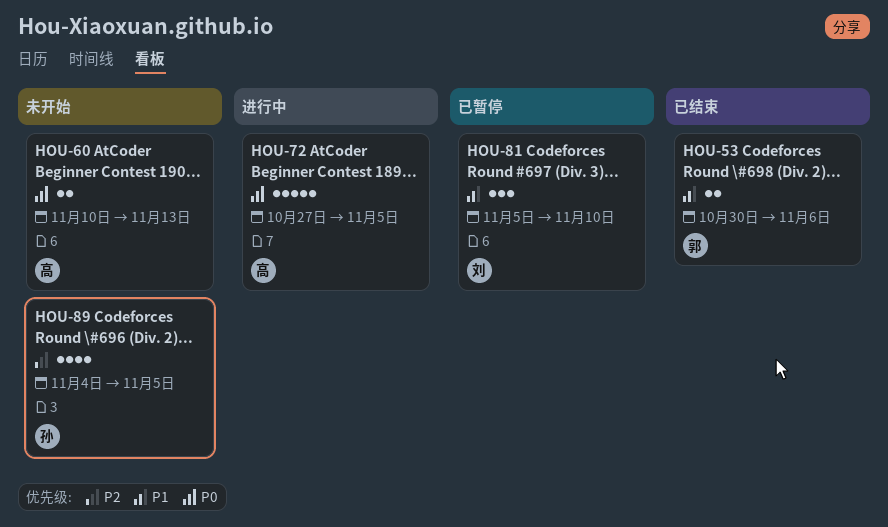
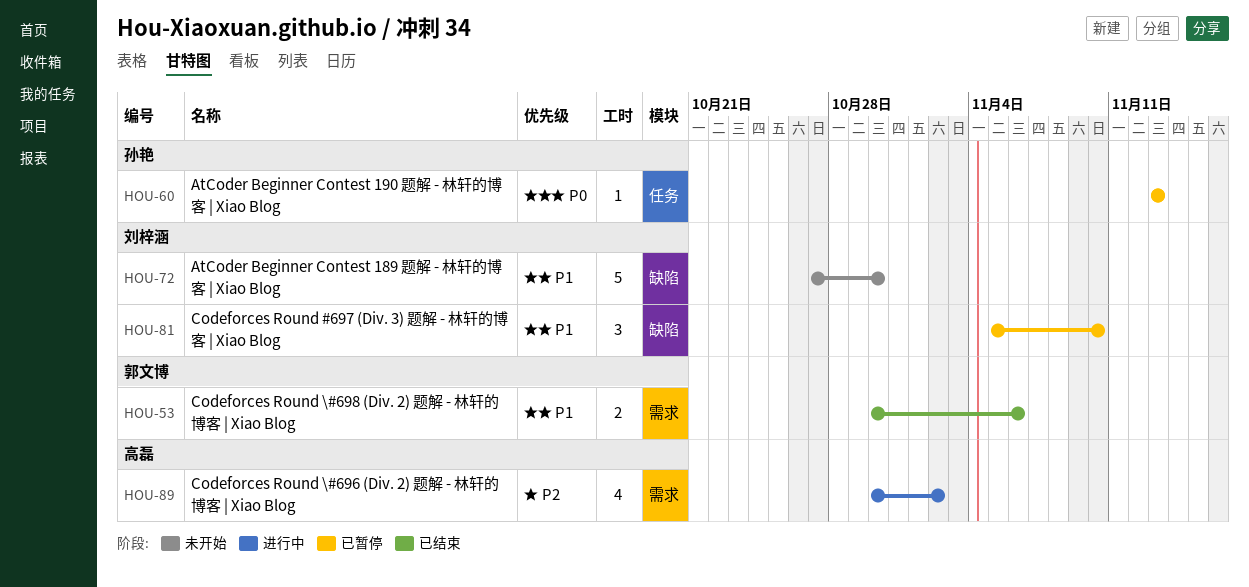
HOU-60, status: 未开始 -> 已暂停
HOU-60, owner: 高磊 -> 孙艳
HOU-60, estimate: 2 -> 1
HOU-60, start: Nov 10 -> Nov 13
HOU-72, status: 进行中 -> 未开始
HOU-72, owner: 高磊 -> 刘梓涵
HOU-72, priority: P0 -> P1
HOU-72, due: Nov 5 -> Oct 30
HOU-89, status: 未开始 -> 进行中
HOU-89, owner: 孙艳 -> 高磊
HOU-89, start: Nov 4 -> Oct 30
HOU-89, due: Nov 5 -> Nov 2

